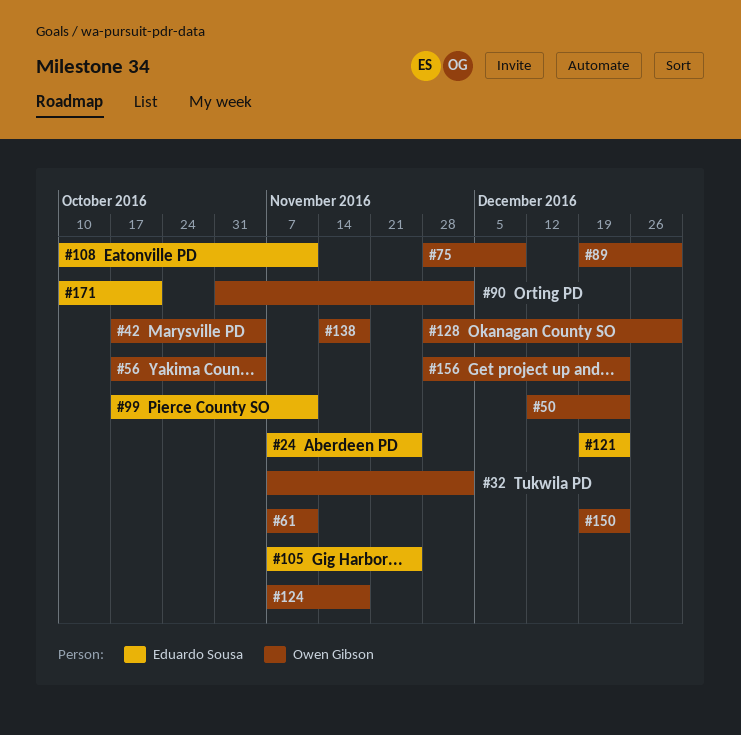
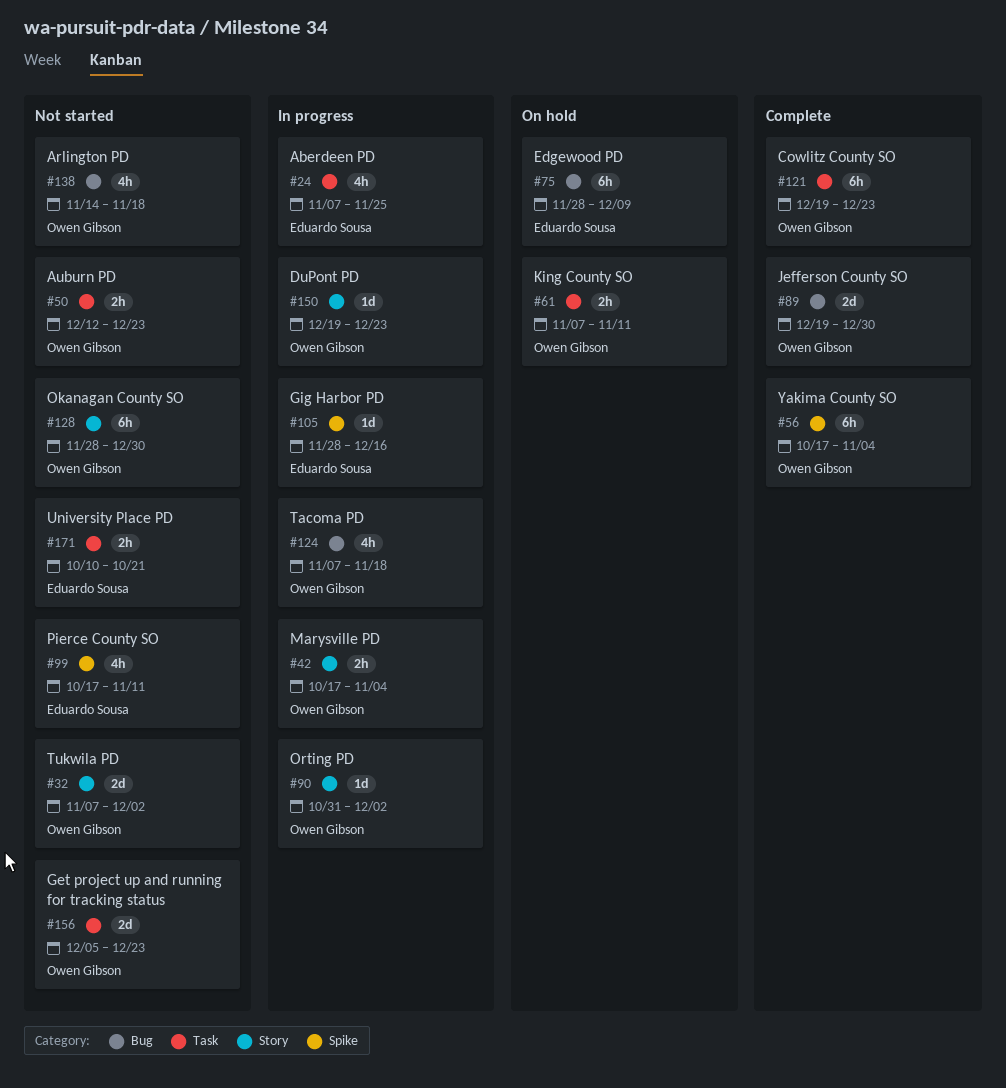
#75, owner: Owen Gibson -> Eduardo Sousa
#105, start: Nov 7 -> Nov 28
#105, due: Nov 25 -> Dec 16
#108: present -> none
#121, owner: Eduardo Sousa -> Owen Gibson
#156, start: Nov 28 -> Dec 5

